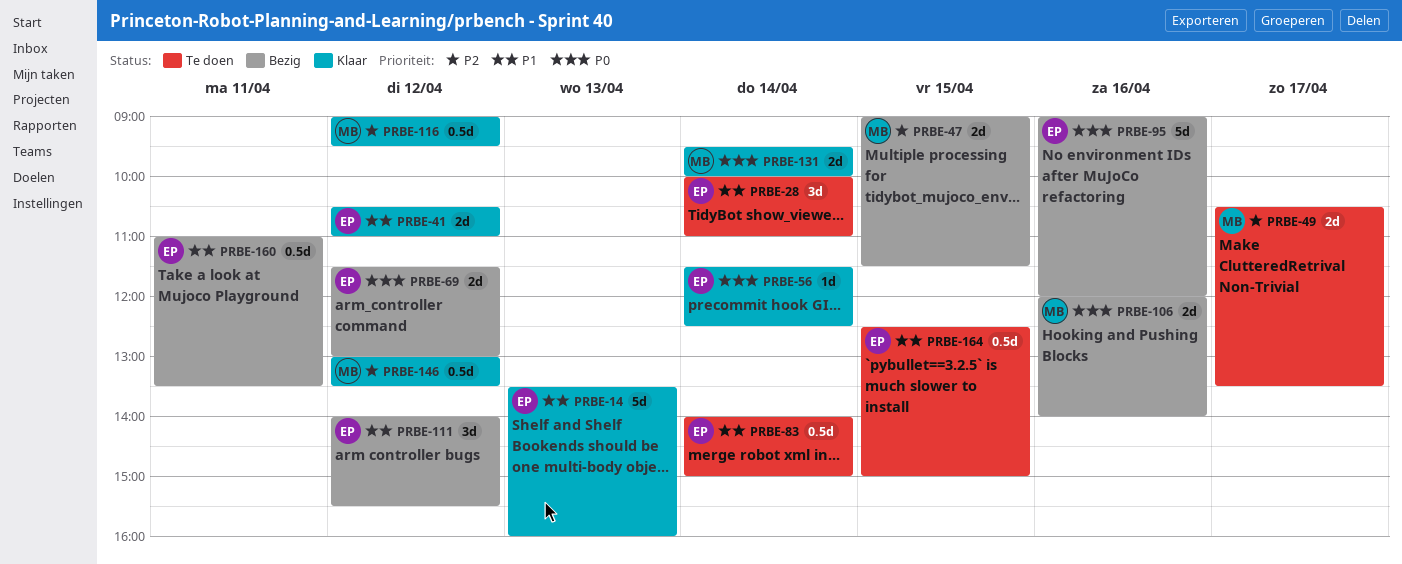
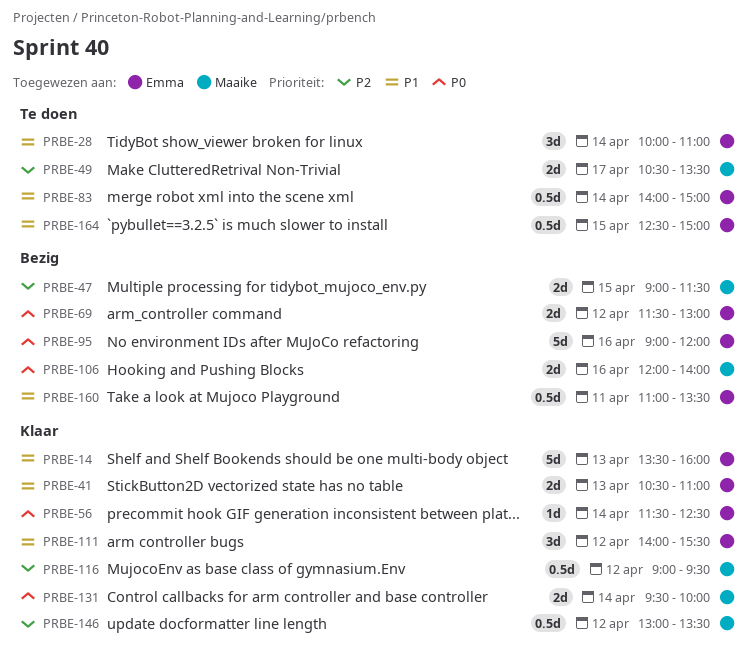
PRBE-41, day: Apr 12 -> Apr 13
PRBE-111, status: Bezig -> Klaar

